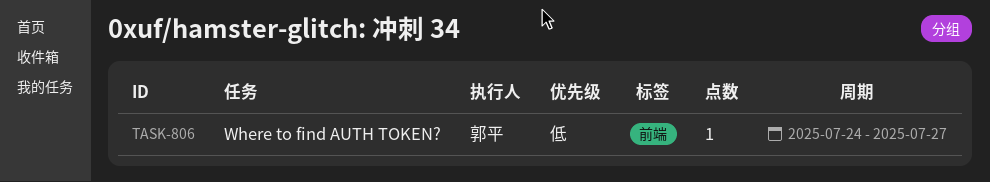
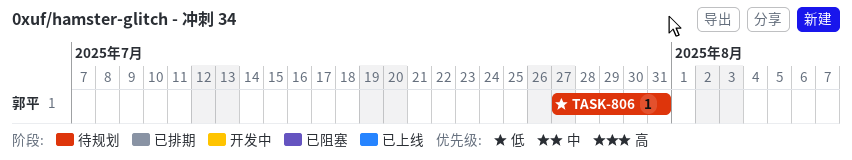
TASK-806, start: Jul 24 -> Jul 27
TASK-806, due: Jul 27 -> Jul 31

